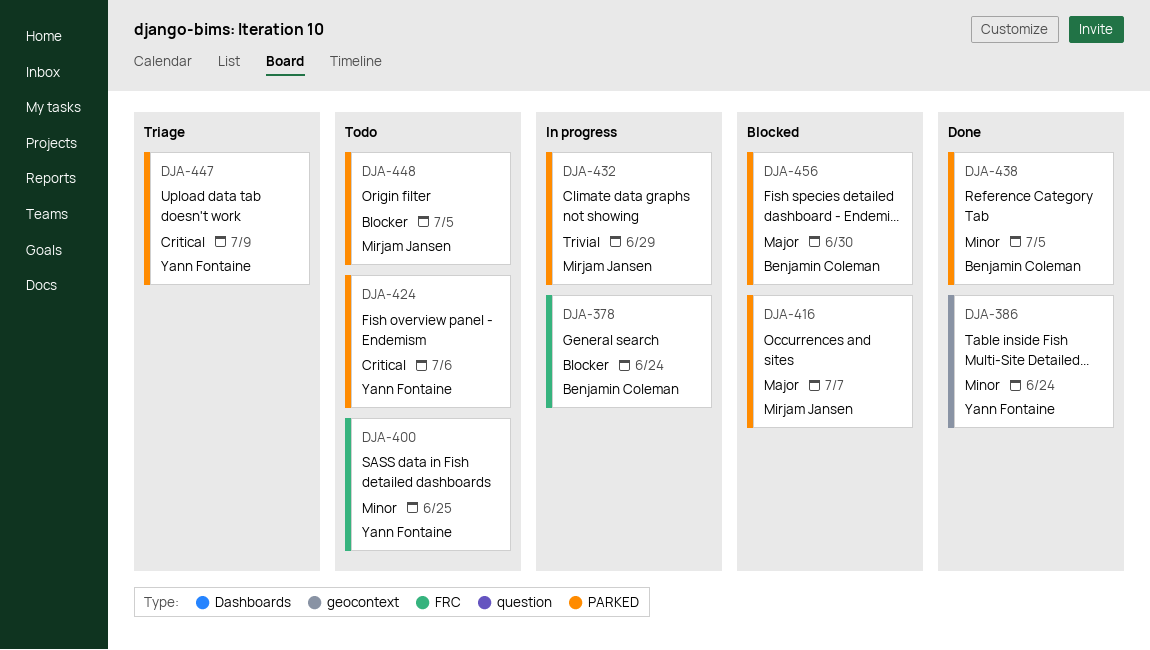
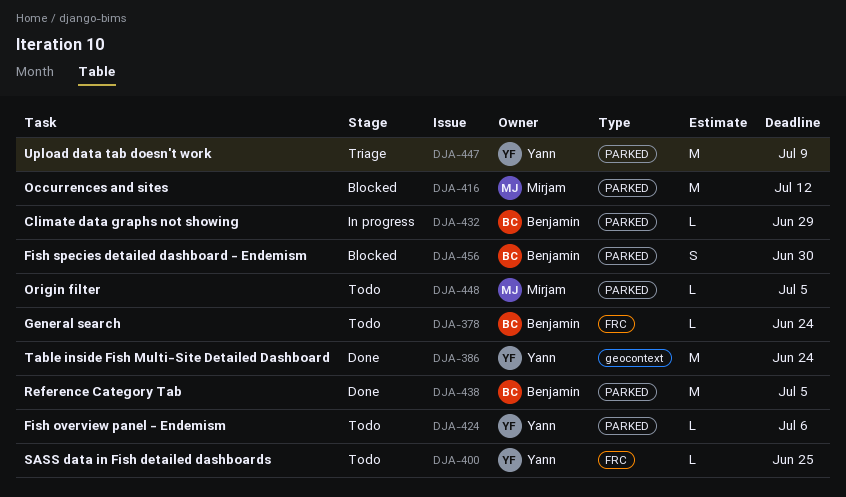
DJA-378, status: In progress -> Todo
DJA-416, due: Jul 7 -> Jul 12
DJA-432, owner: Mirjam Jansen -> Benjamin Coleman

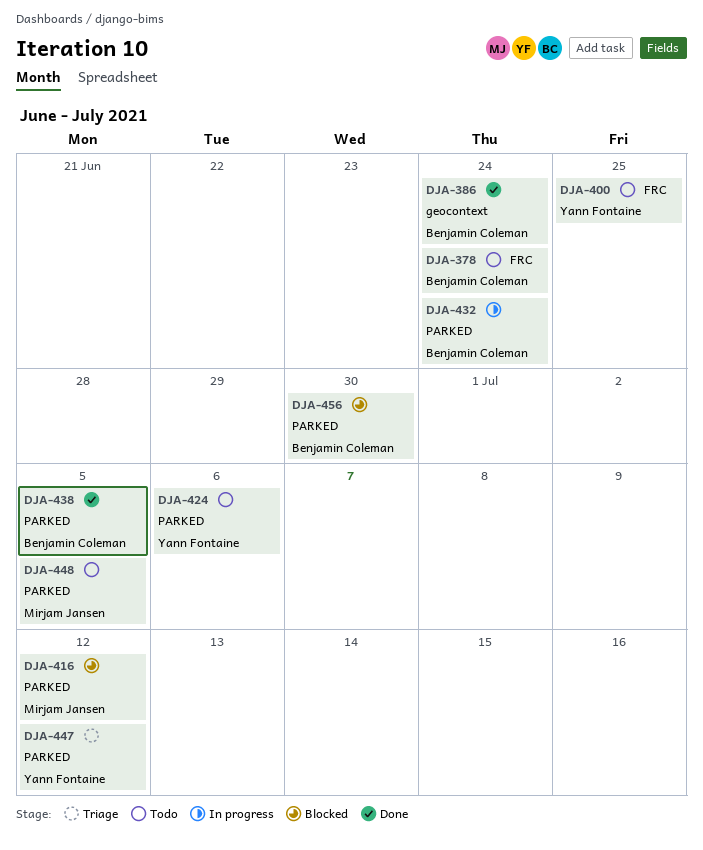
DJA-386, owner: Yann Fontaine -> Benjamin Coleman
DJA-432, due: Jun 29 -> Jun 24
DJA-447, due: Jul 9 -> Jul 12

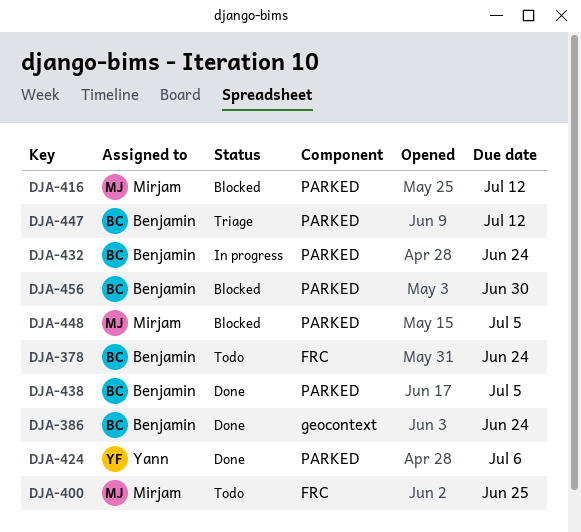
DJA-400, owner: Yann Fontaine -> Mirjam Jansen
DJA-424, status: Todo -> Done
DJA-447, owner: Yann Fontaine -> Benjamin Coleman
DJA-448, status: Todo -> Blocked

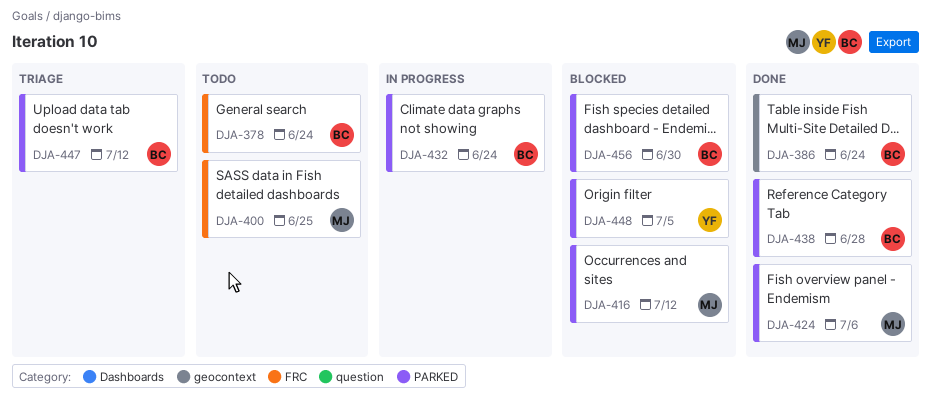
DJA-424, owner: Yann -> Mirjam
DJA-438, due: Jul 5 -> Jun 28
DJA-448, owner: Mirjam -> Yann

